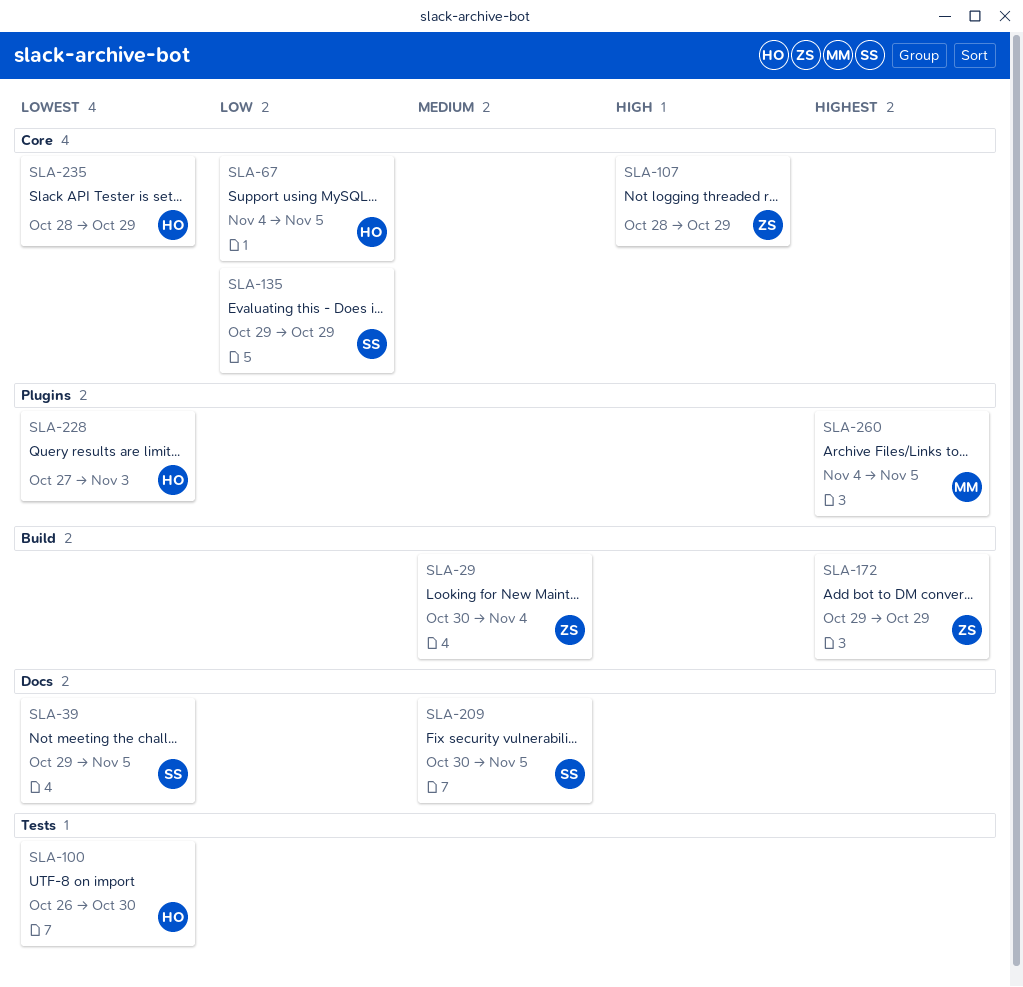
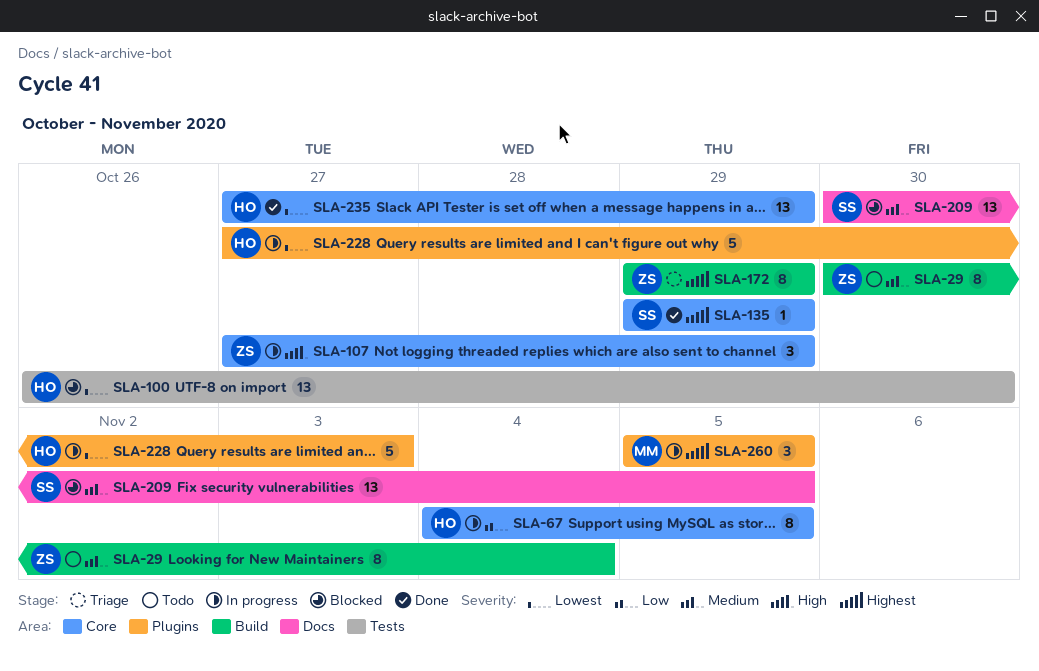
SLA-39: present -> none
SLA-107, start: Oct 28 -> Oct 27
SLA-135, priority: Low -> Highest
SLA-235, start: Oct 28 -> Oct 27
SLA-260, start: Nov 4 -> Nov 5

